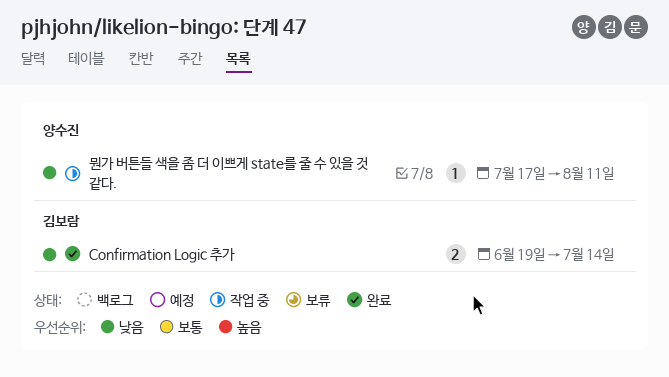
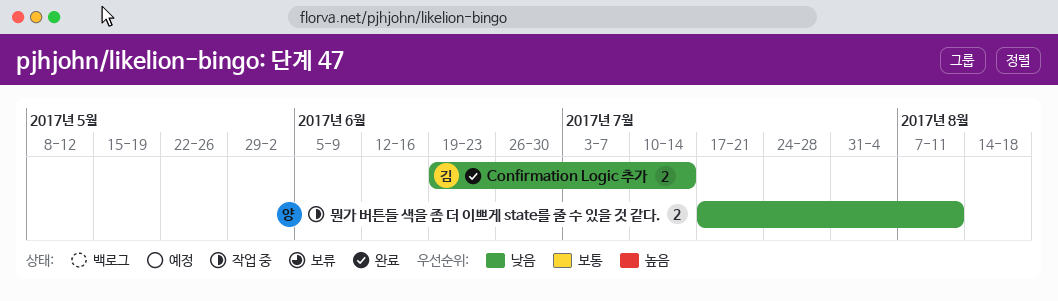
뭔가 버튼들 색을 좀 더 이쁘게 state를 줄 수 있을 것 같다., estimate: 1 -> 2

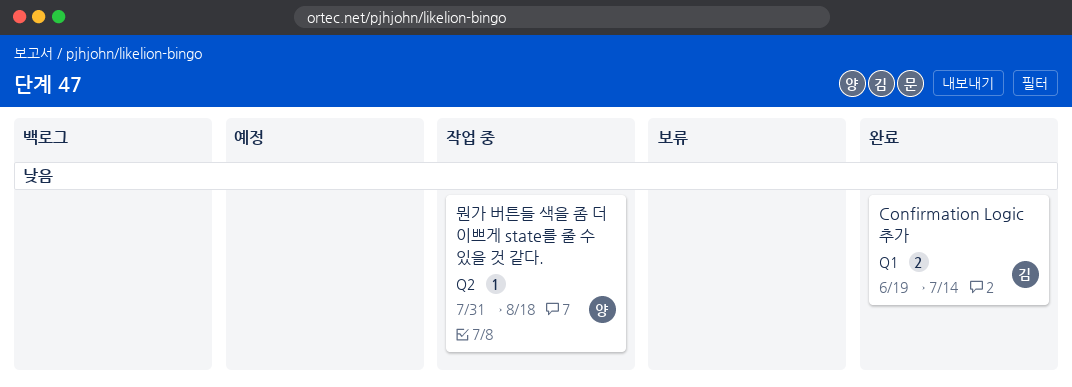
뭔가 버튼들 색을 좀 더 이쁘게 state를 줄 수 있을 것 같다., estimate: 2 -> 1
뭔가 버튼들 색을 좀 더 이쁘게 state를 줄 수 있을 것 같다., start: Jul 17 -> Jul 31
뭔가 버튼들 색을 좀 더 이쁘게 state를 줄 수 있을 것 같다., due: Aug 11 -> Aug 18

